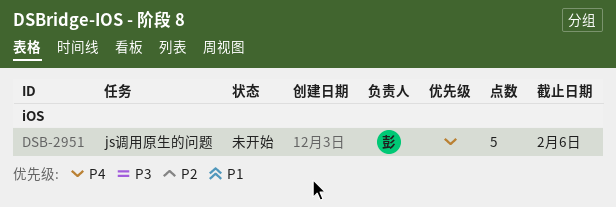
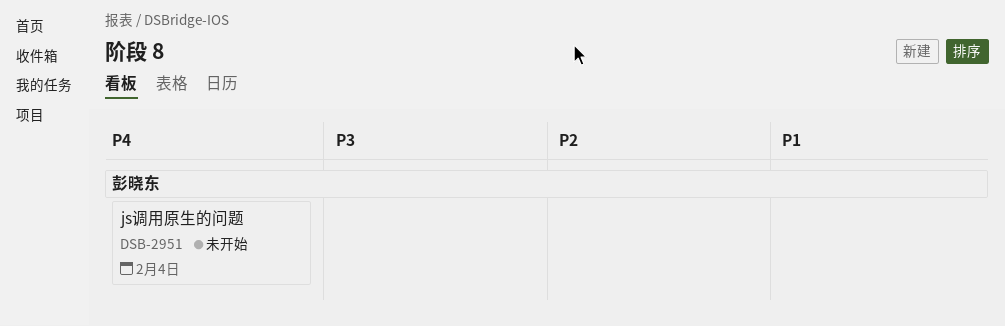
DSB-2951, due: Feb 6 -> Feb 4

